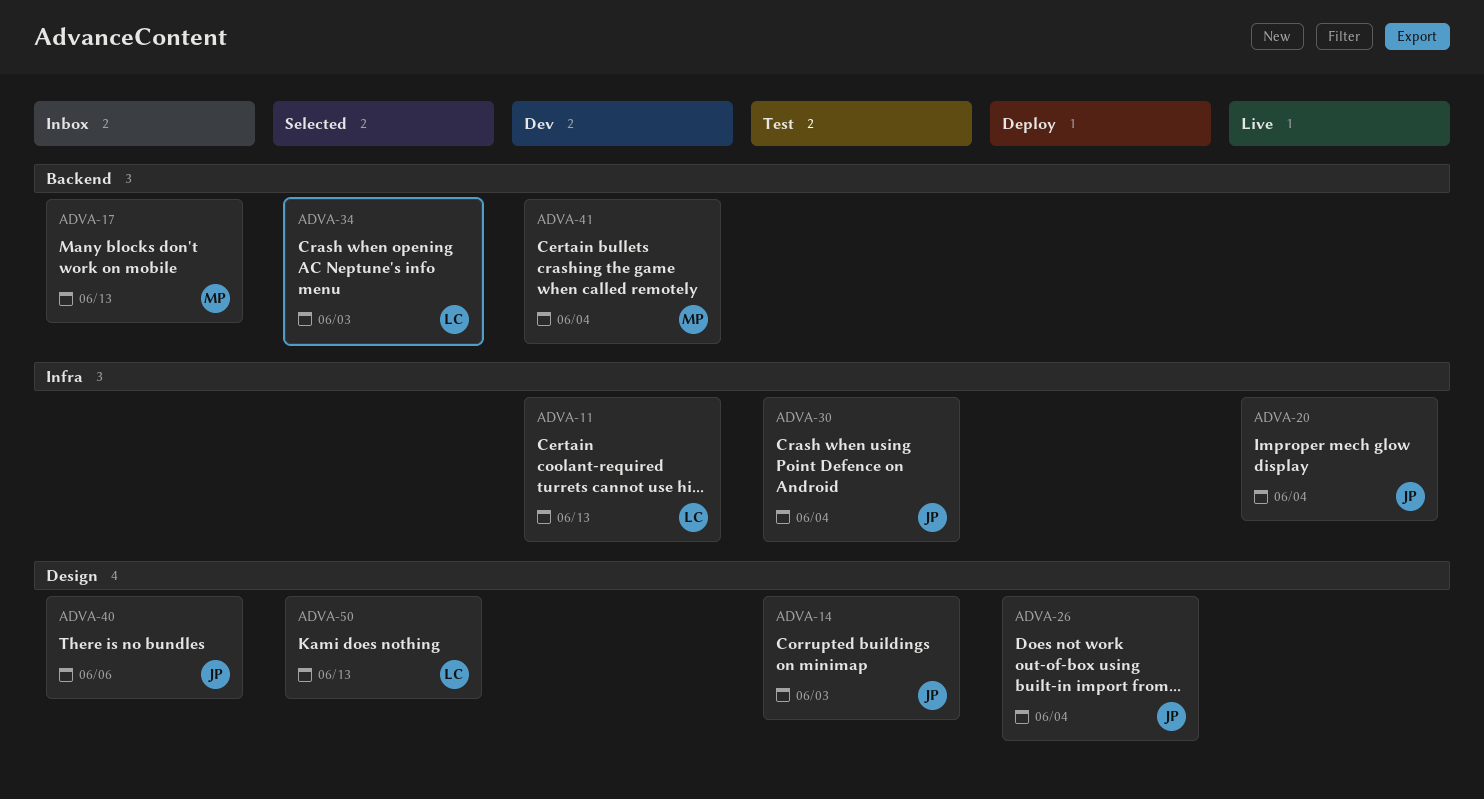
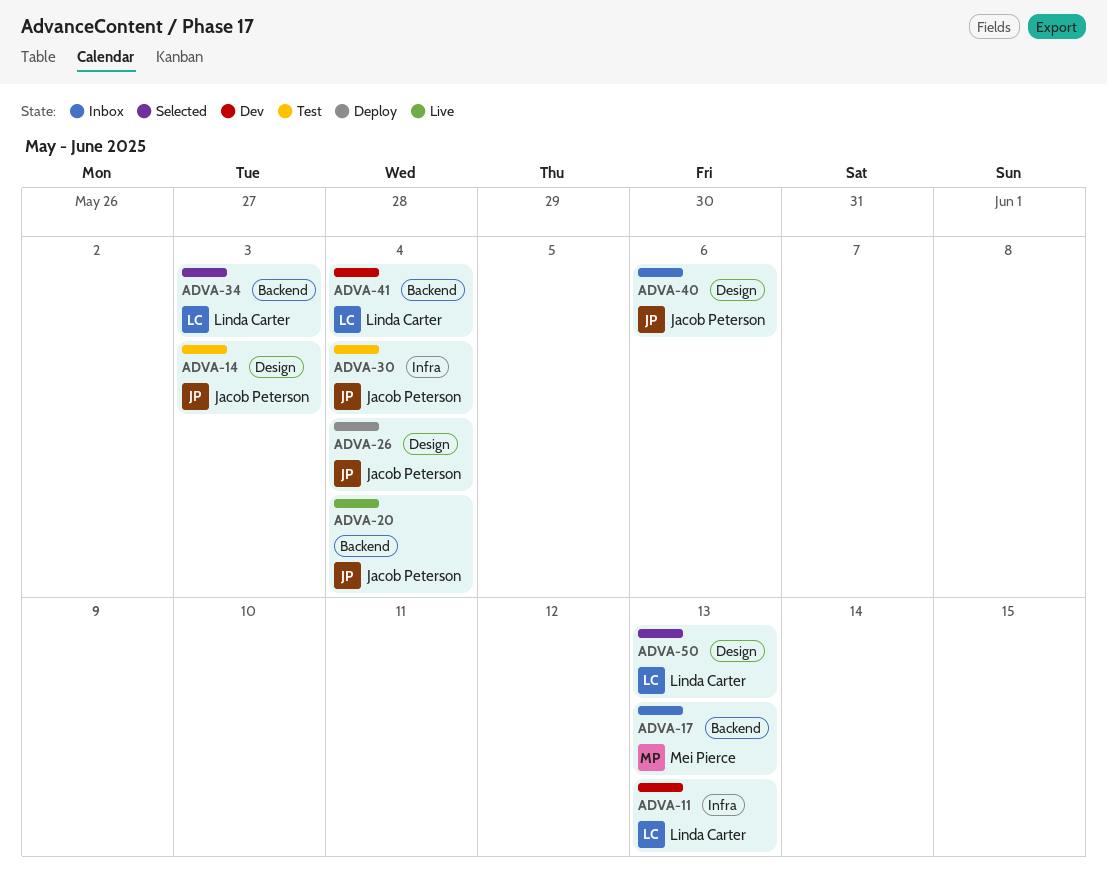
ADVA-20, label: Infra -> Backend
ADVA-41, owner: Mei Pierce -> Linda Carter

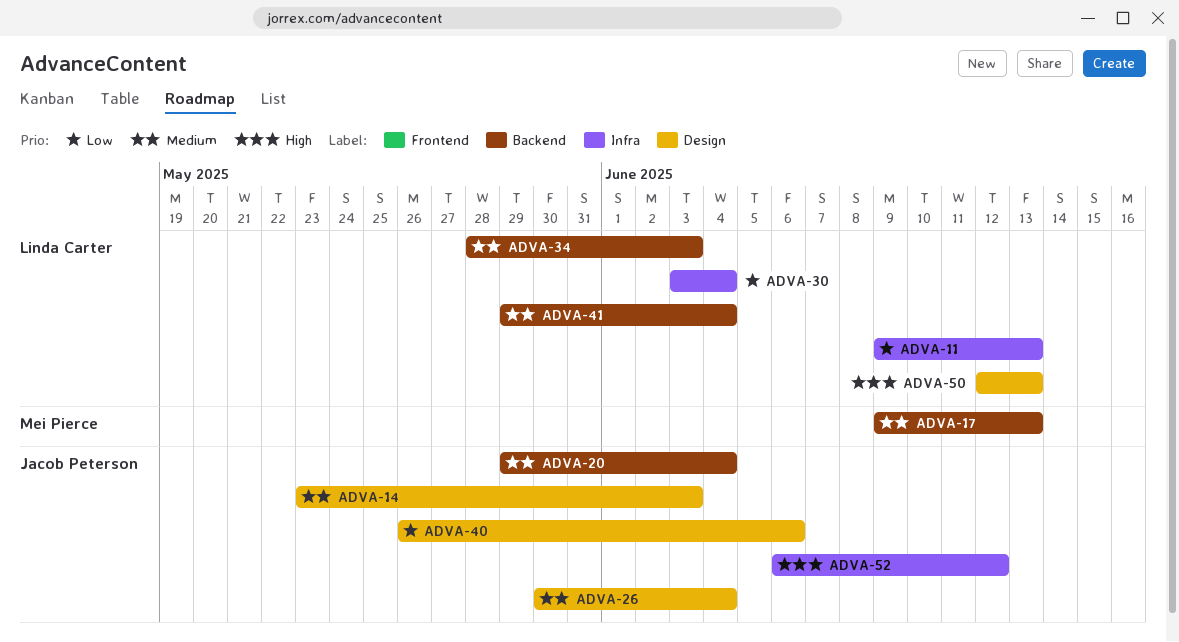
ADVA-30, owner: Jacob Peterson -> Linda Carter
ADVA-52: none -> present

